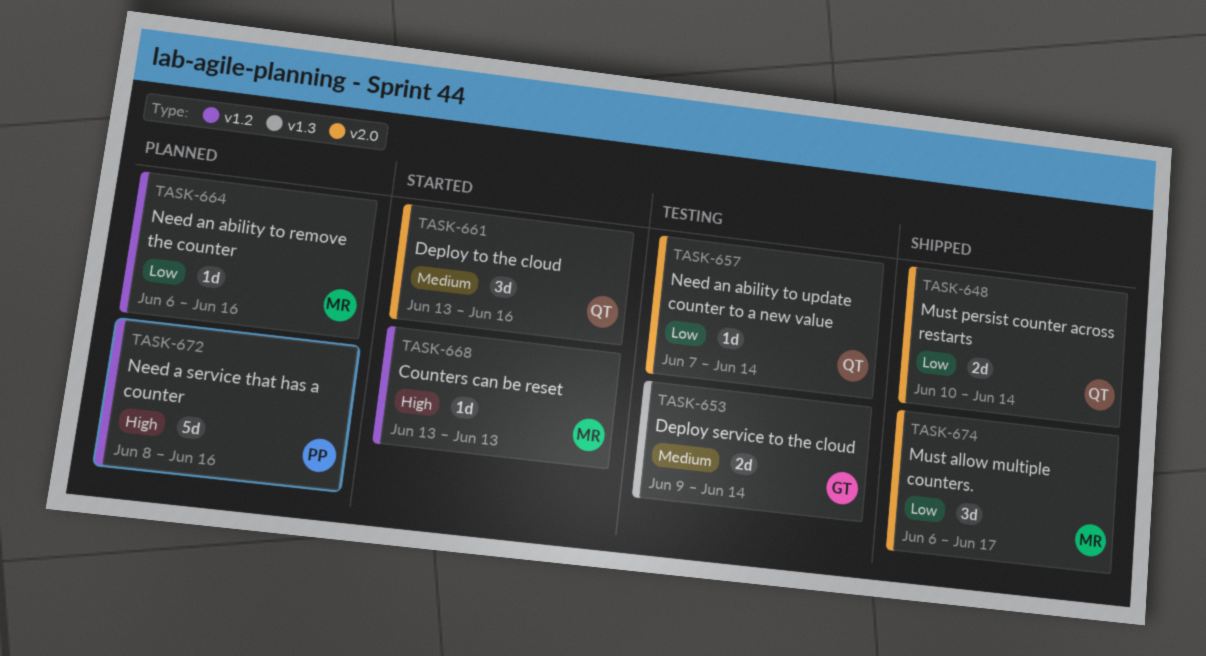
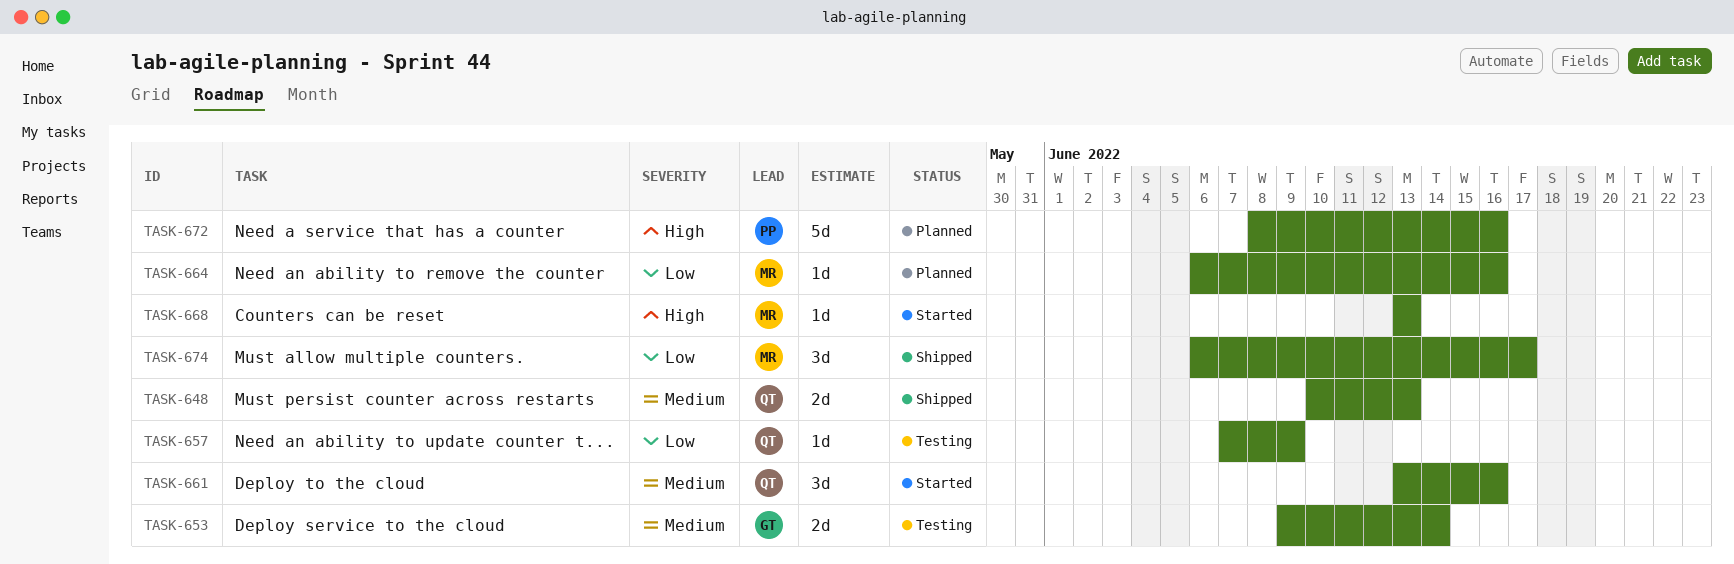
TASK-648, priority: Low -> Medium
TASK-648, due: Jun 14 -> Jun 13
TASK-657, due: Jun 14 -> Jun 9

